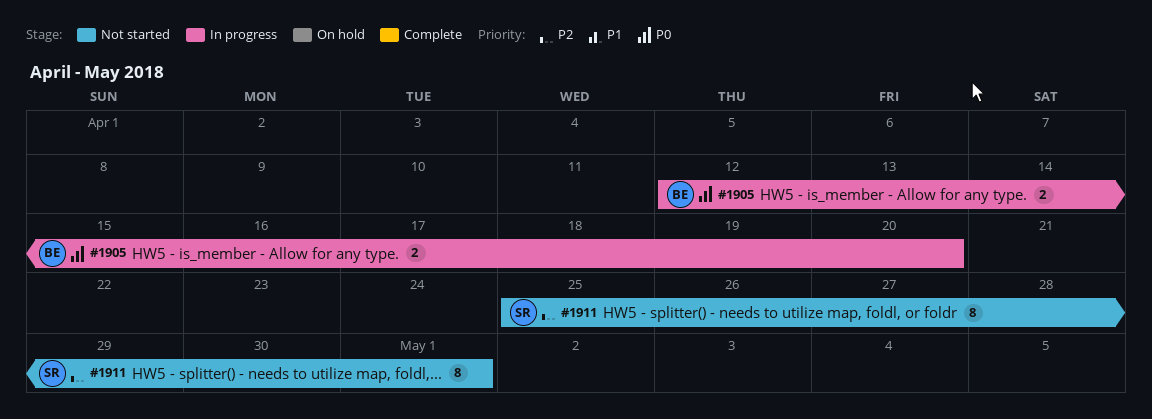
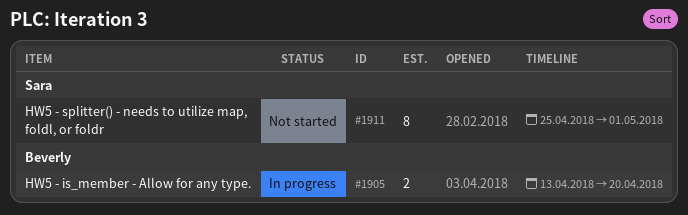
#1905, start: Apr 12 -> Apr 13

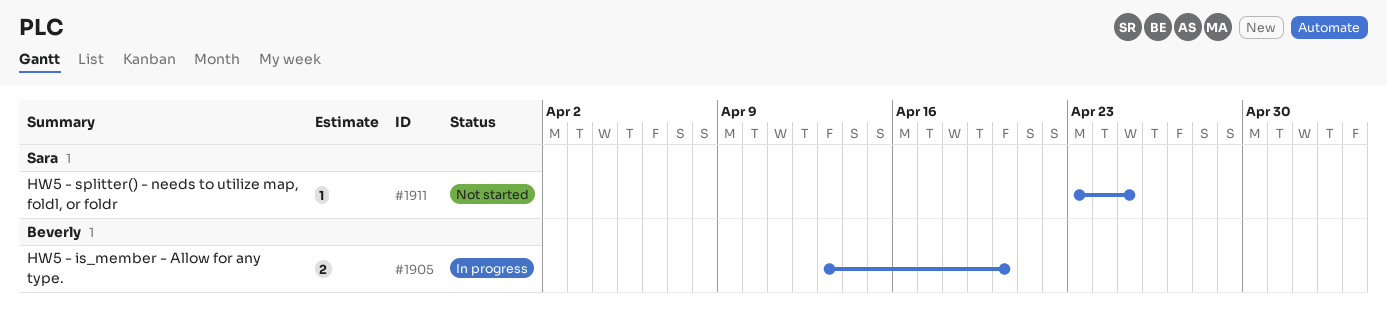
#1911, estimate: 8 -> 1
#1911, start: Apr 25 -> Apr 23
#1911, due: May 1 -> Apr 25

